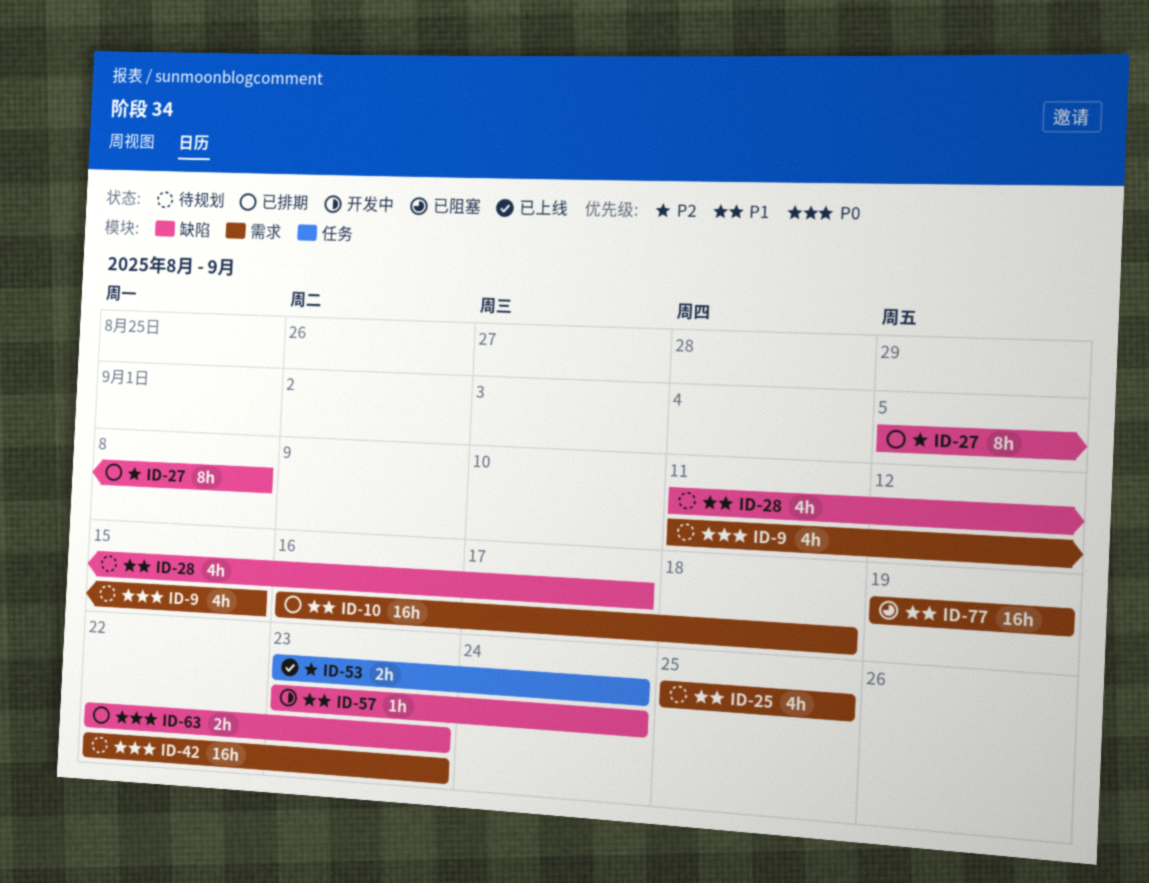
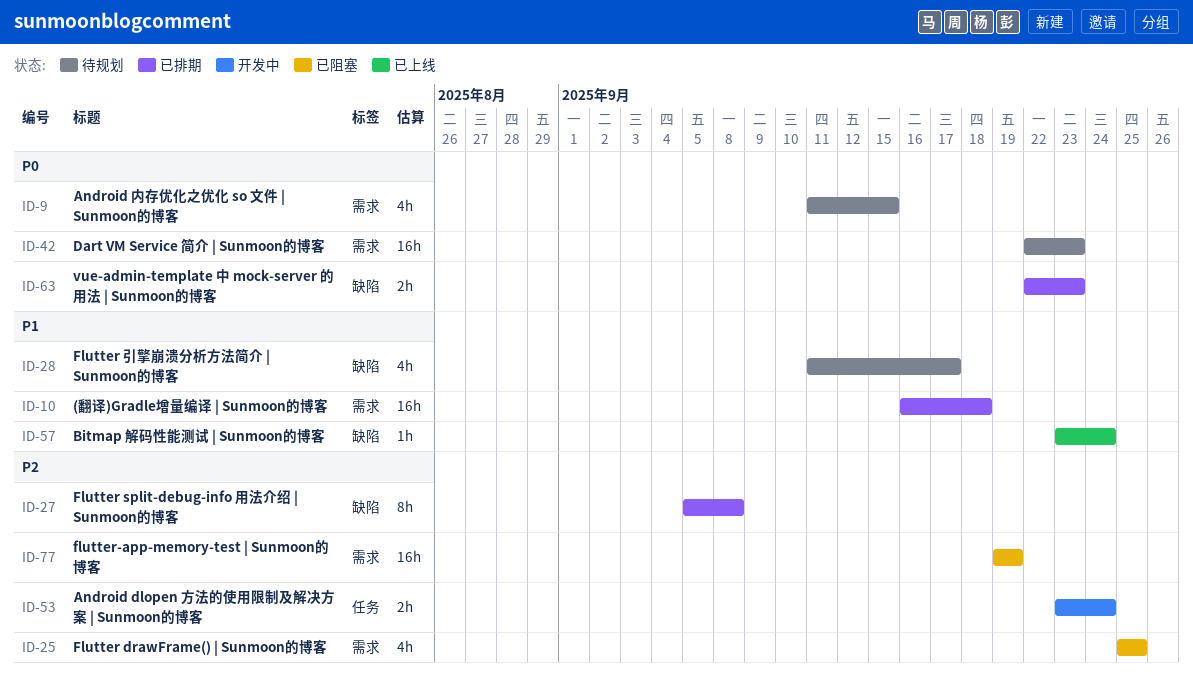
ID-25, status: 待规划 -> 已阻塞
ID-25, priority: P1 -> P2
ID-53, status: 已上线 -> 开发中
ID-57, status: 开发中 -> 已上线
ID-77, priority: P1 -> P2

